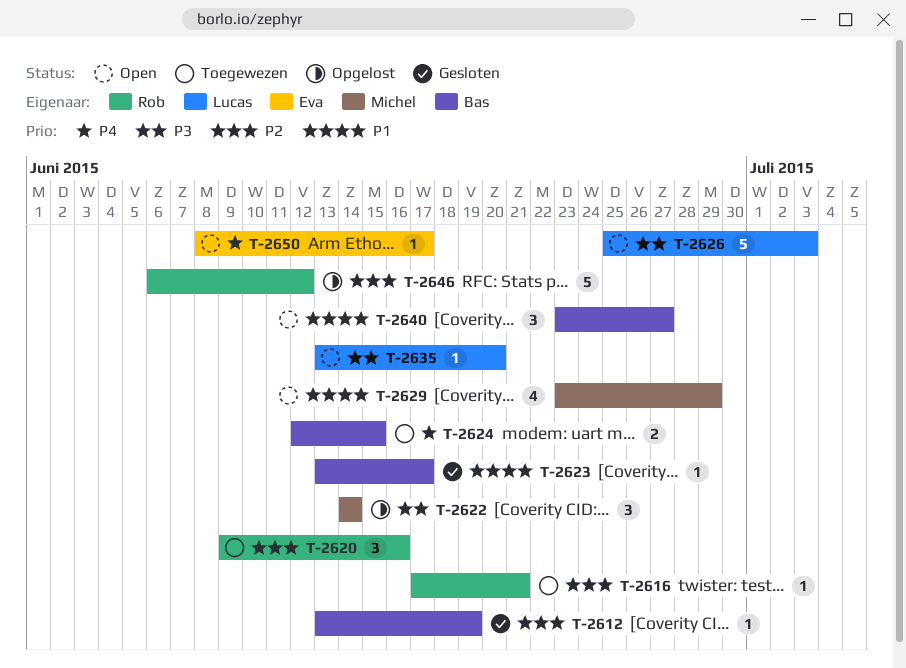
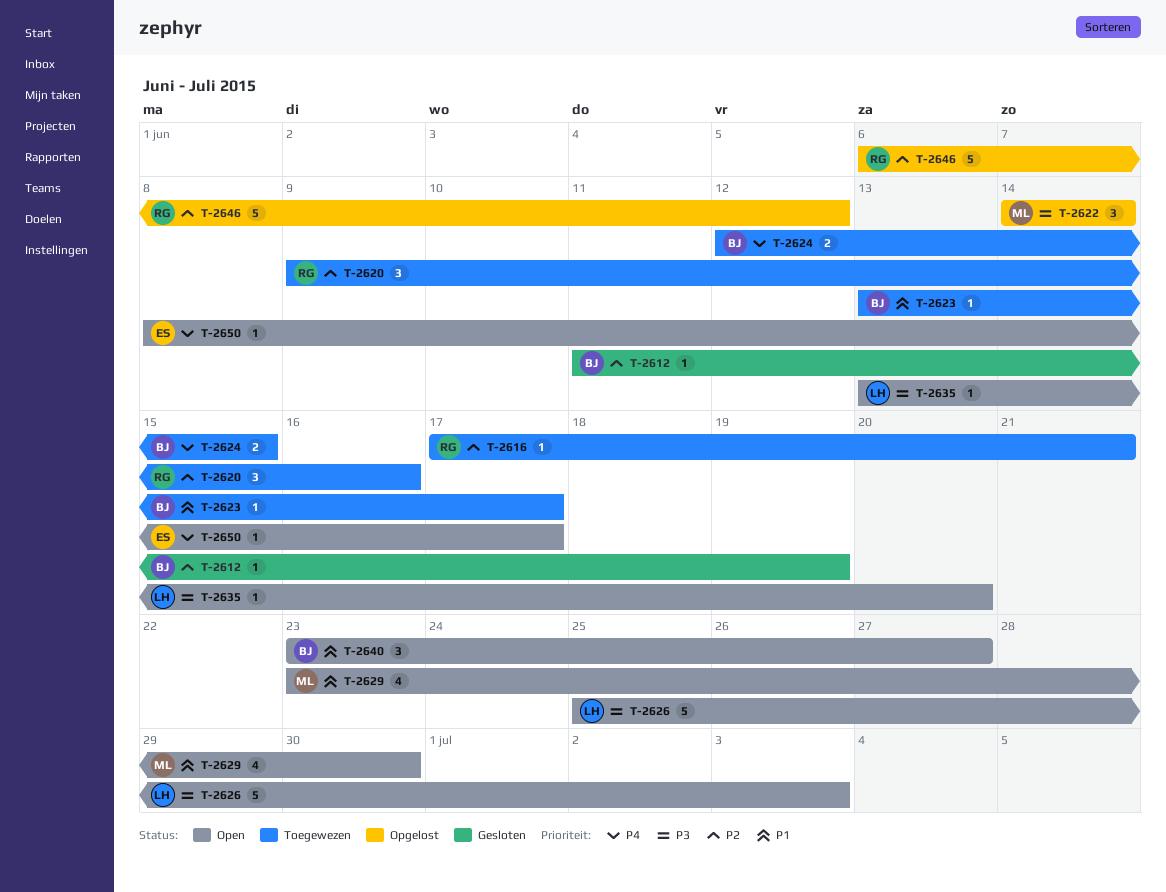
T-2612, start: Jun 13 -> Jun 11
T-2623, status: Gesloten -> Toegewezen
T-2629, due: Jun 29 -> Jun 30

